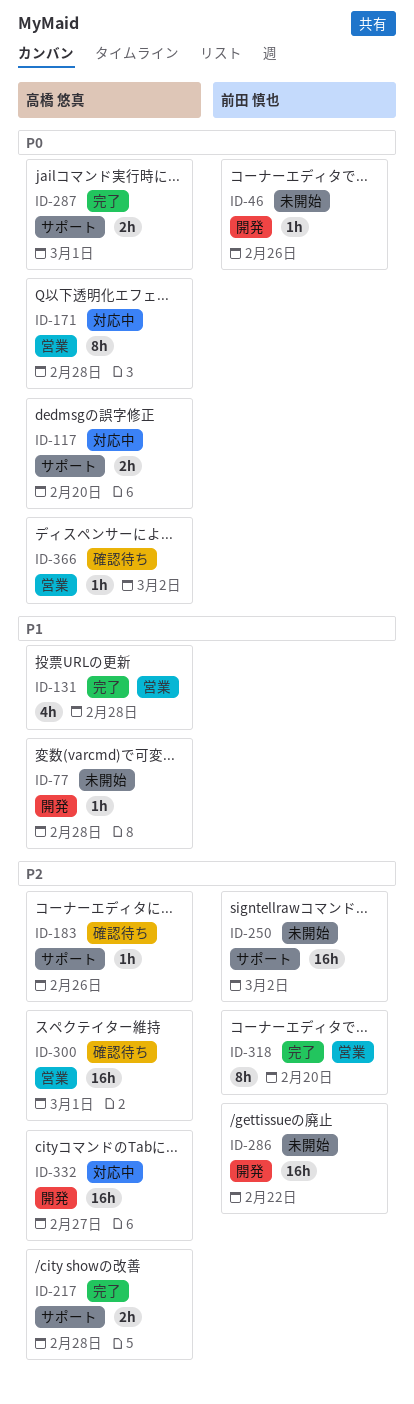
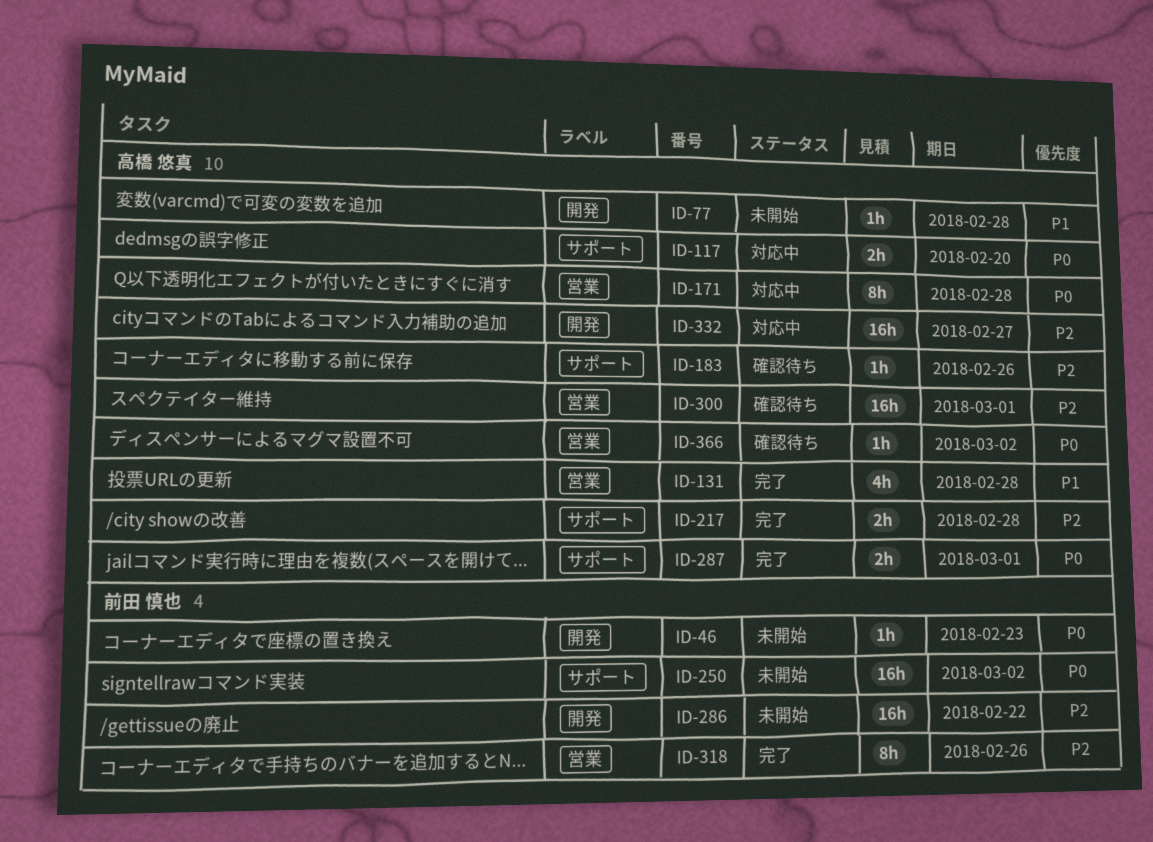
ID-46, due: Feb 26 -> Feb 23
ID-250, priority: P2 -> P0
ID-318, due: Feb 20 -> Feb 26

